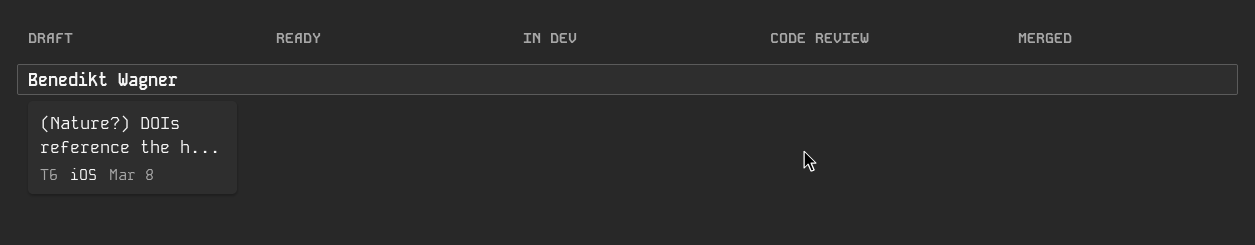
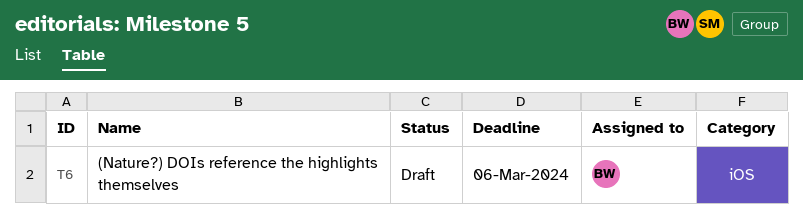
T6, due: Mar 8 -> Mar 6

